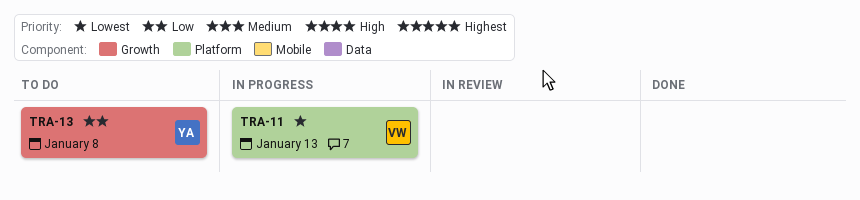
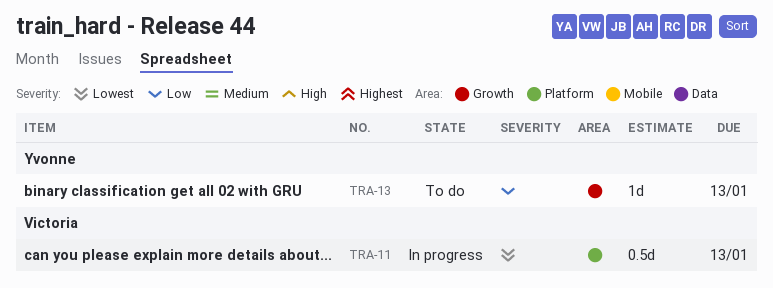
TRA-13, due: Jan 8 -> Jan 13

